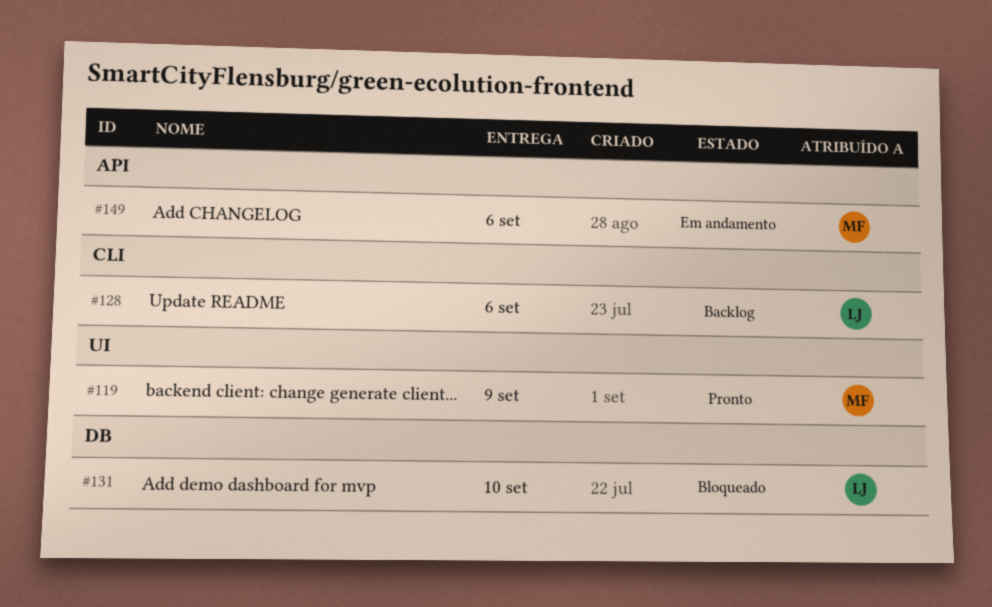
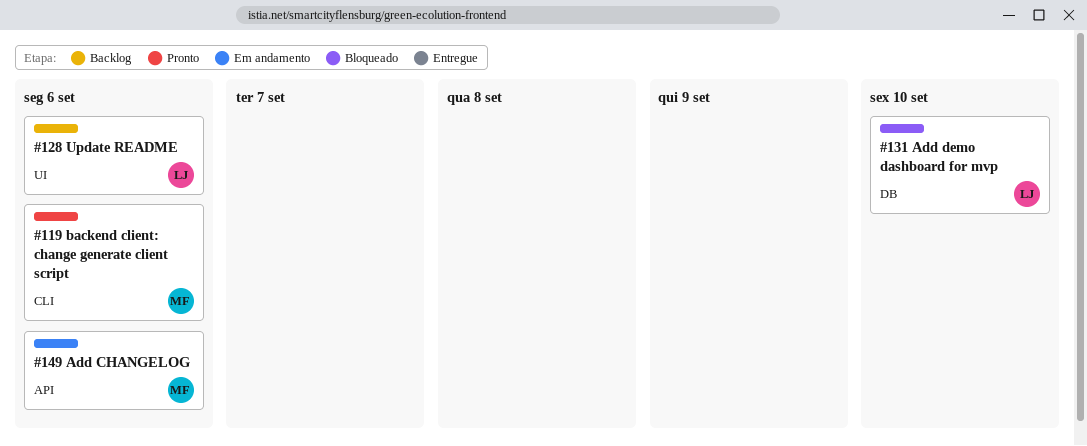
#119, label: UI -> CLI
#119, due: Sep 9 -> Sep 6
#128, label: CLI -> UI

